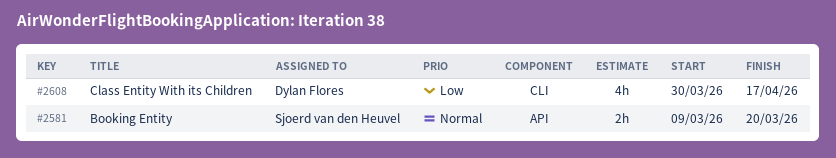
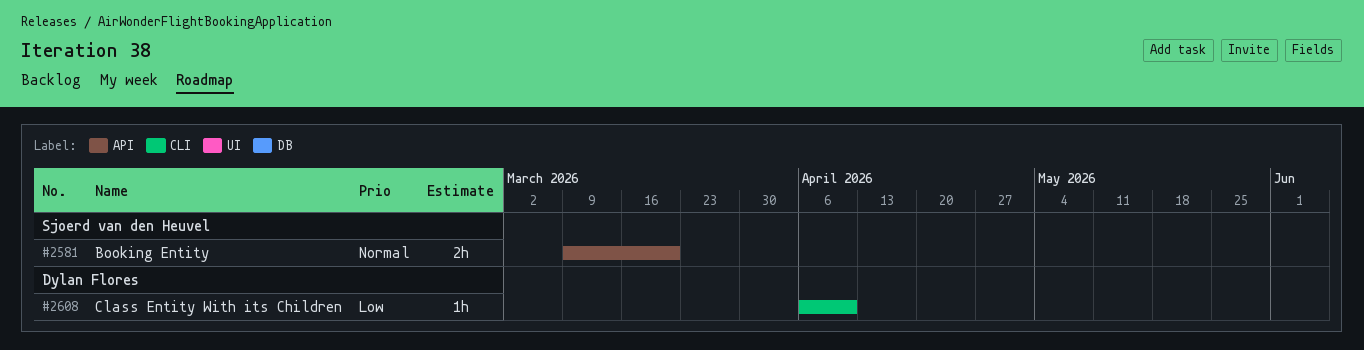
#2608, estimate: 4h -> 1h
#2608, start: Mar 30 -> Apr 6
#2608, due: Apr 17 -> Apr 10

